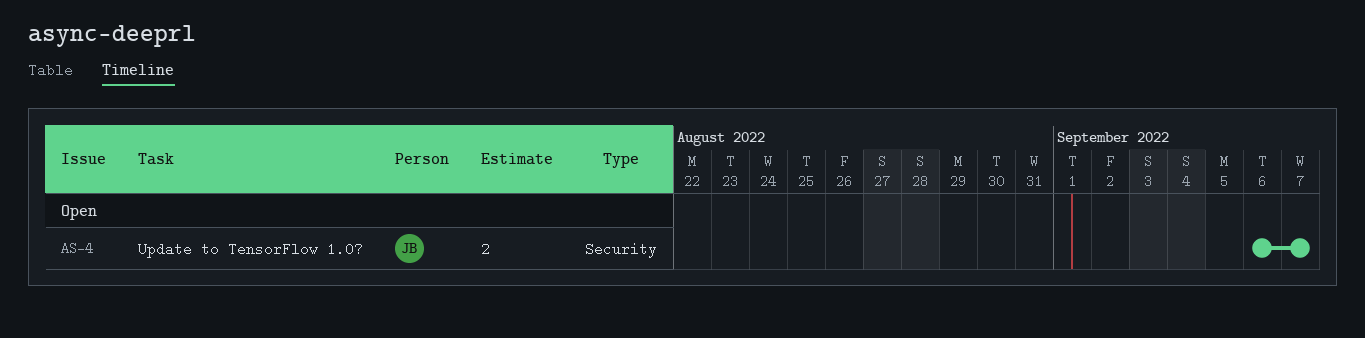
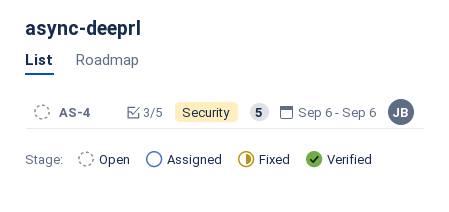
AS-4, estimate: 2 -> 5
AS-4, due: Sep 7 -> Sep 6

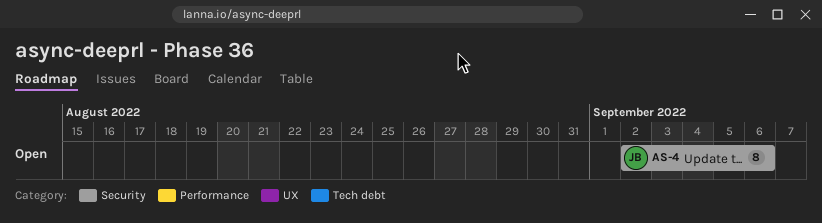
AS-4, estimate: 5 -> 8
AS-4, start: Sep 6 -> Sep 2

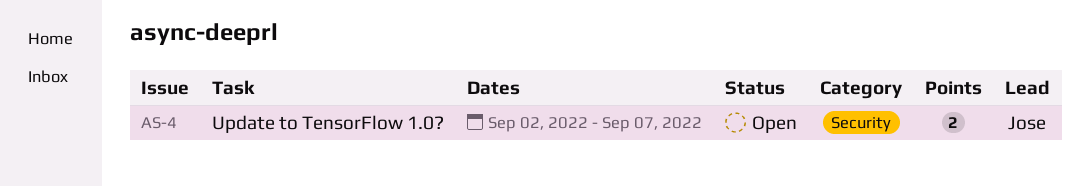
AS-4, estimate: 8 -> 2
AS-4, due: Sep 6 -> Sep 7

